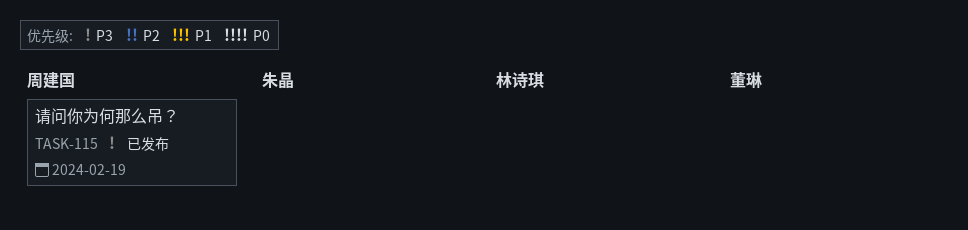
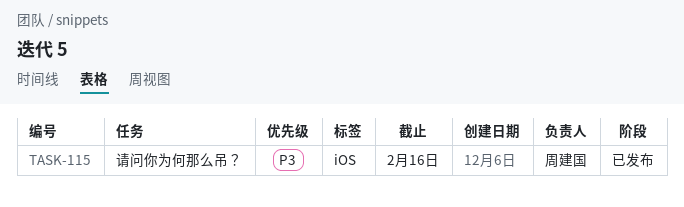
TASK-115, due: Feb 19 -> Feb 16

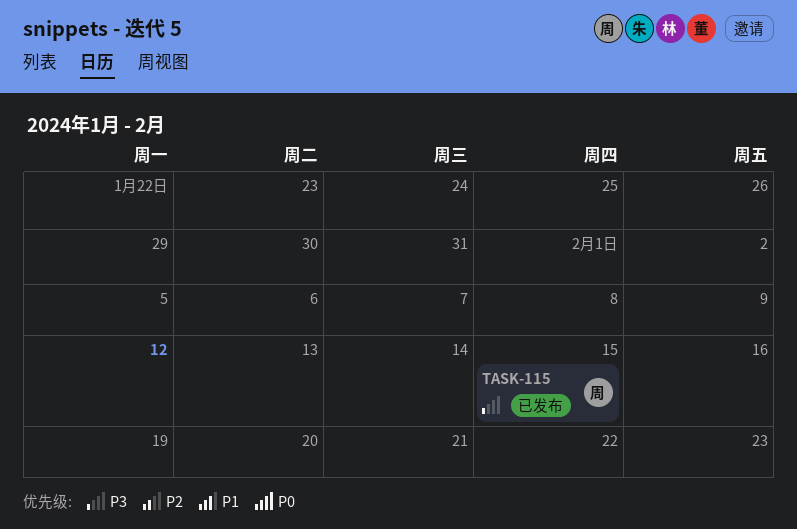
TASK-115, due: Feb 16 -> Feb 15

